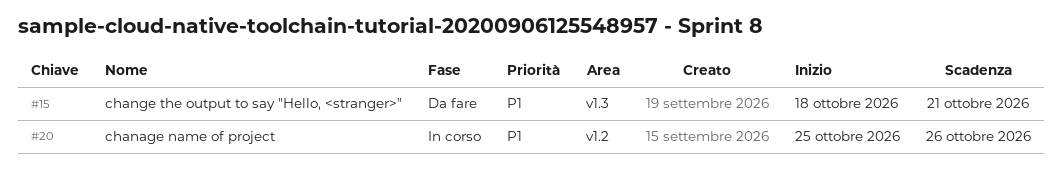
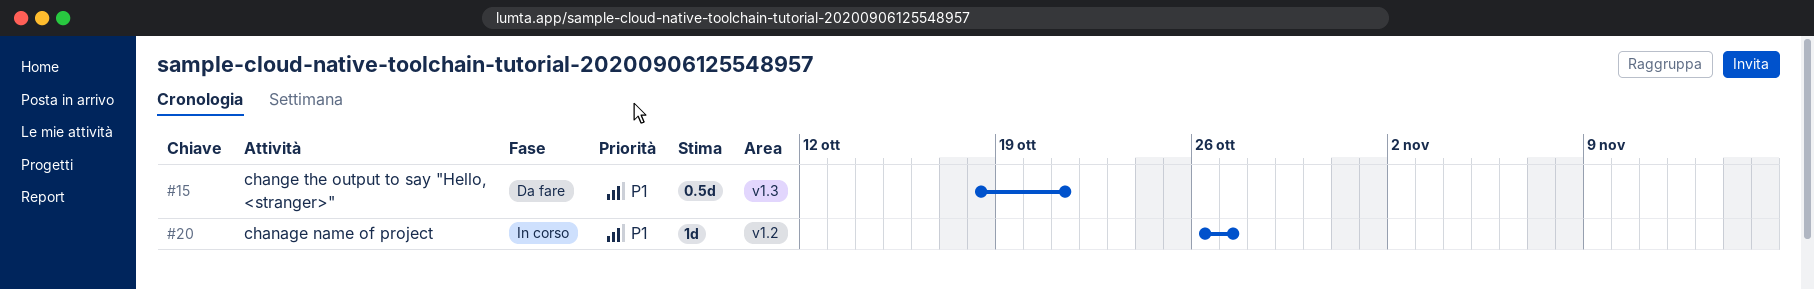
#20, start: Oct 25 -> Oct 26
#20, due: Oct 26 -> Oct 27

